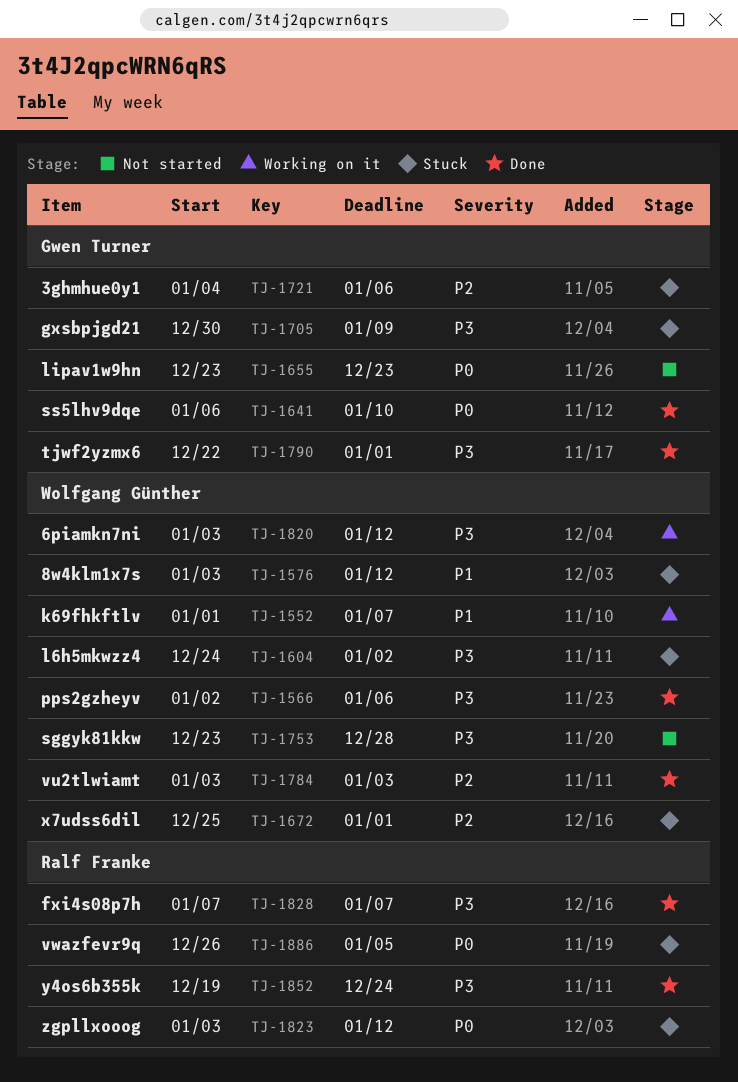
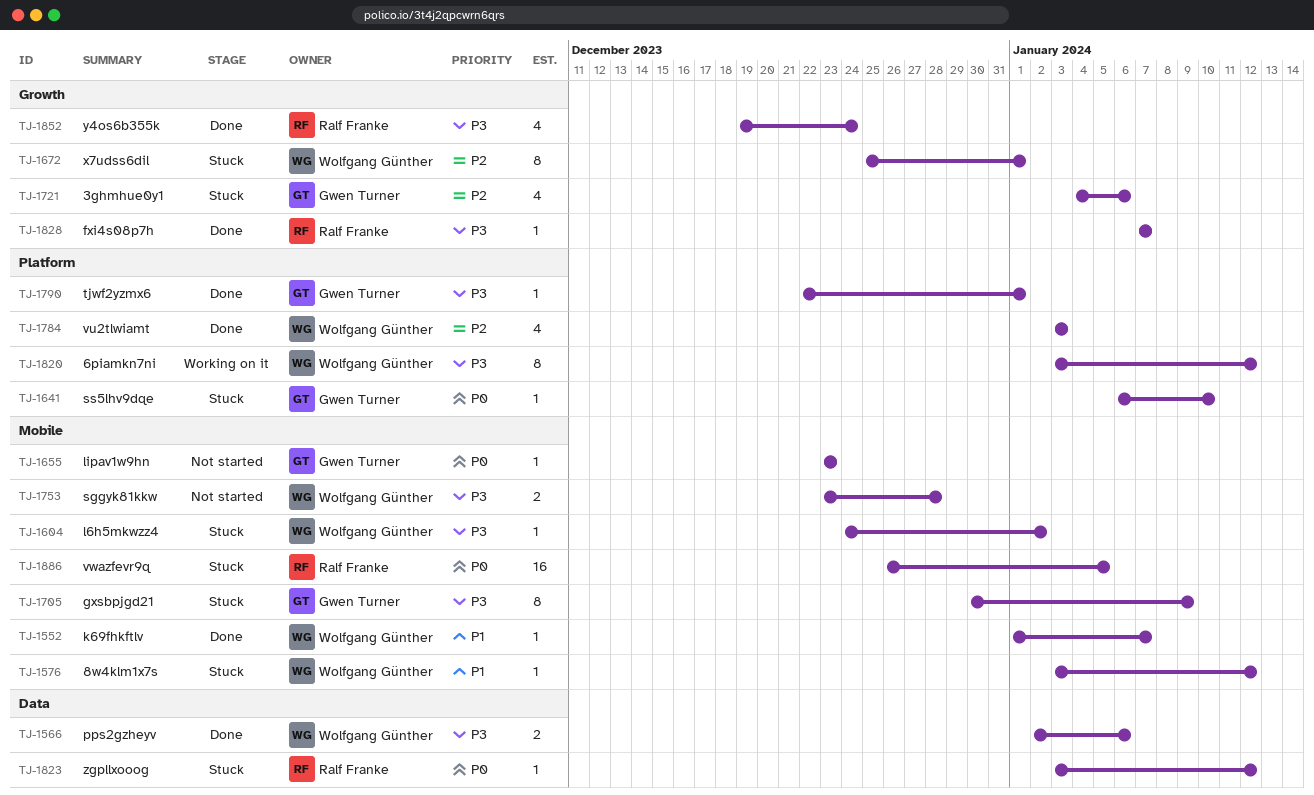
TJ-1552, status: Working on it -> Done
TJ-1641, status: Done -> Stuck

